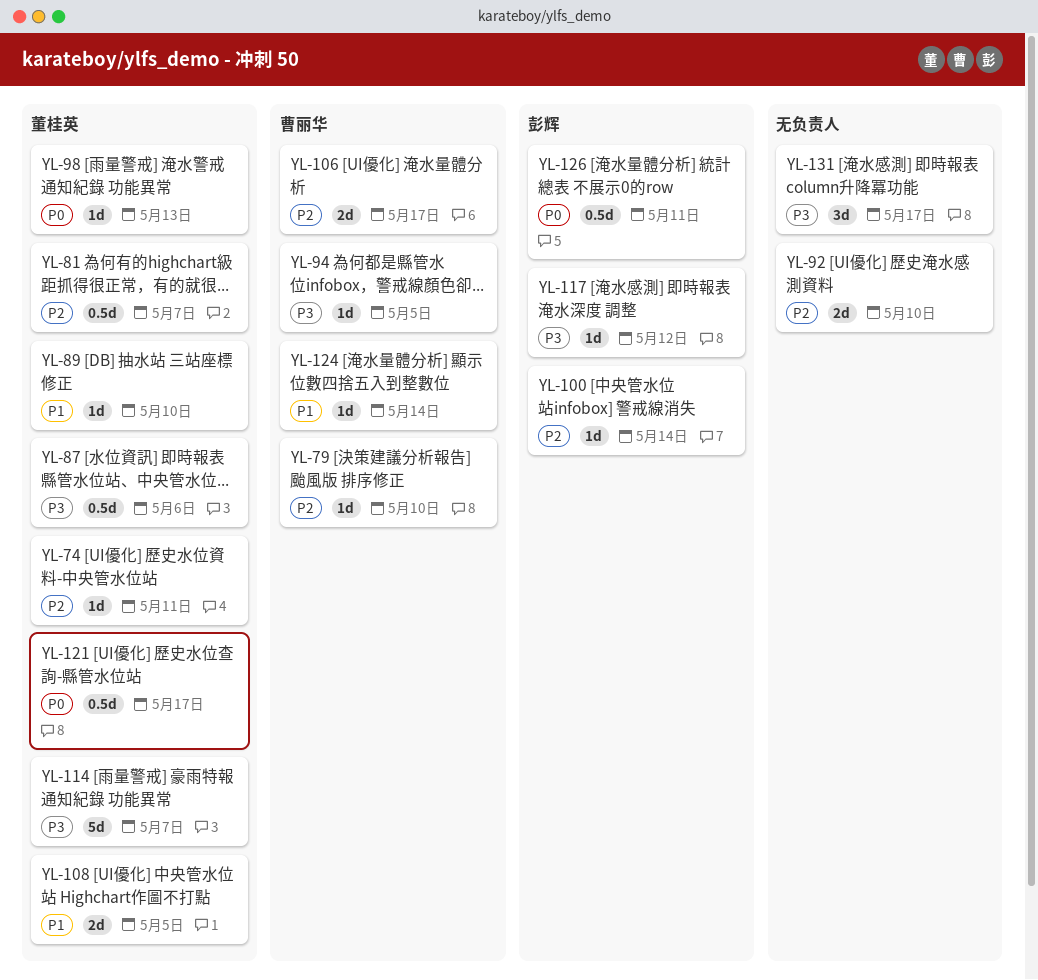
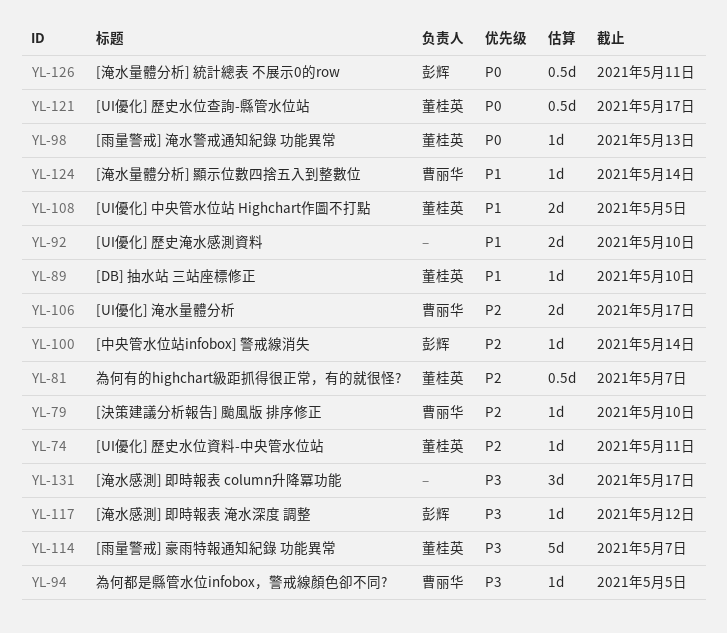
YL-87: present -> none
YL-92, priority: P2 -> P1

